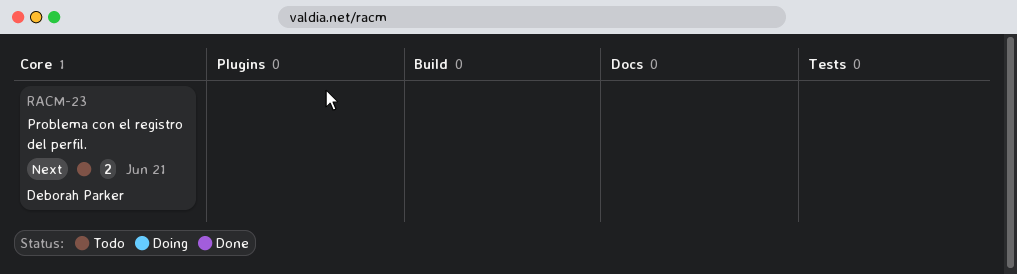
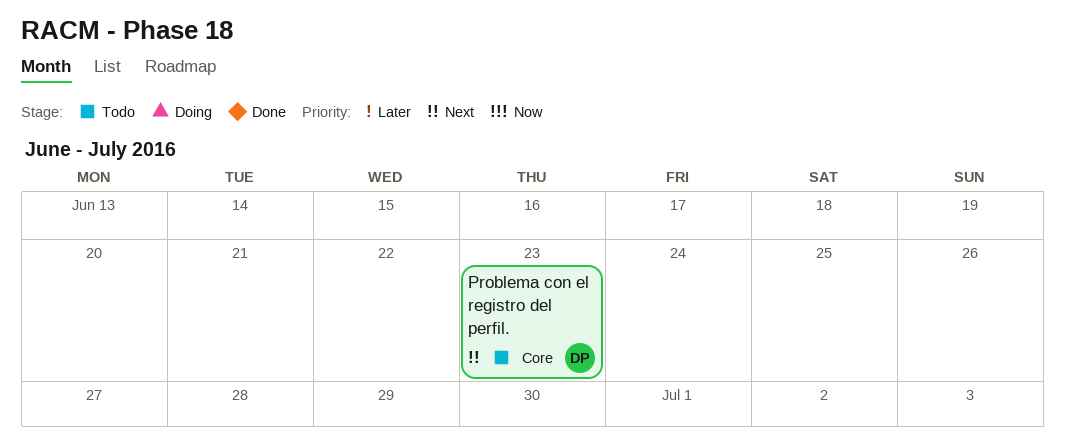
Problema con el registro del perfil., due: Jun 21 -> Jun 23

